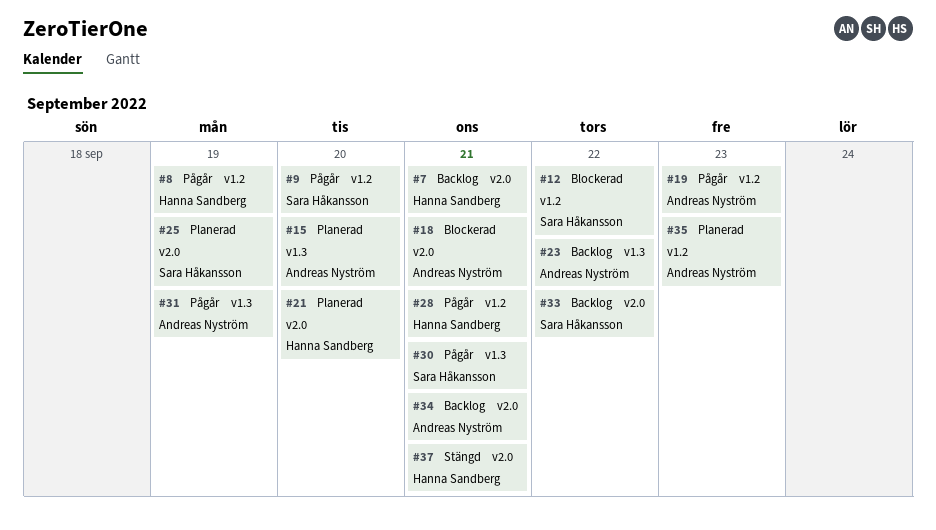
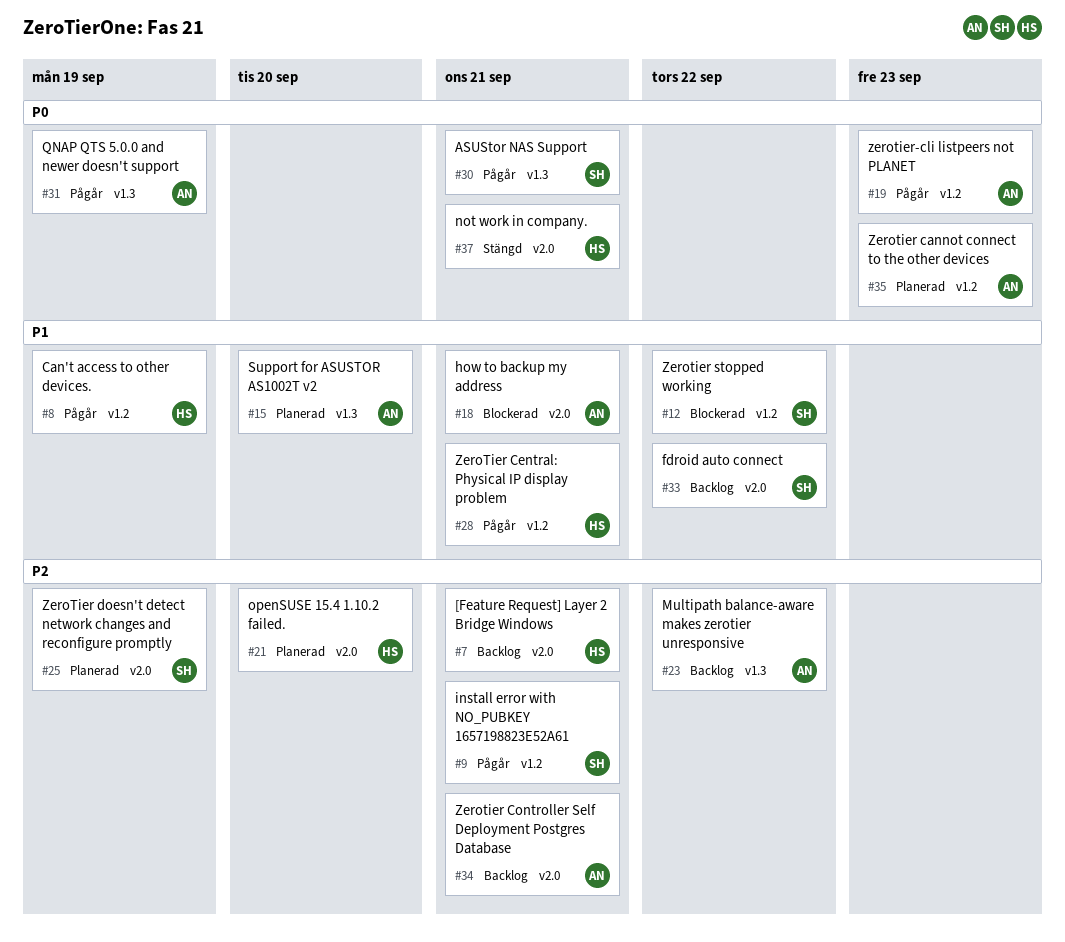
#9, due: Sep 20 -> Sep 21

